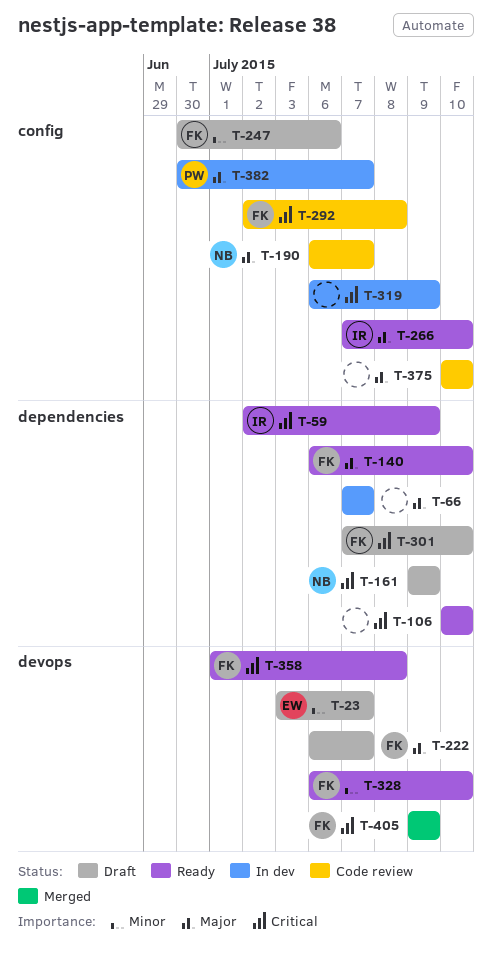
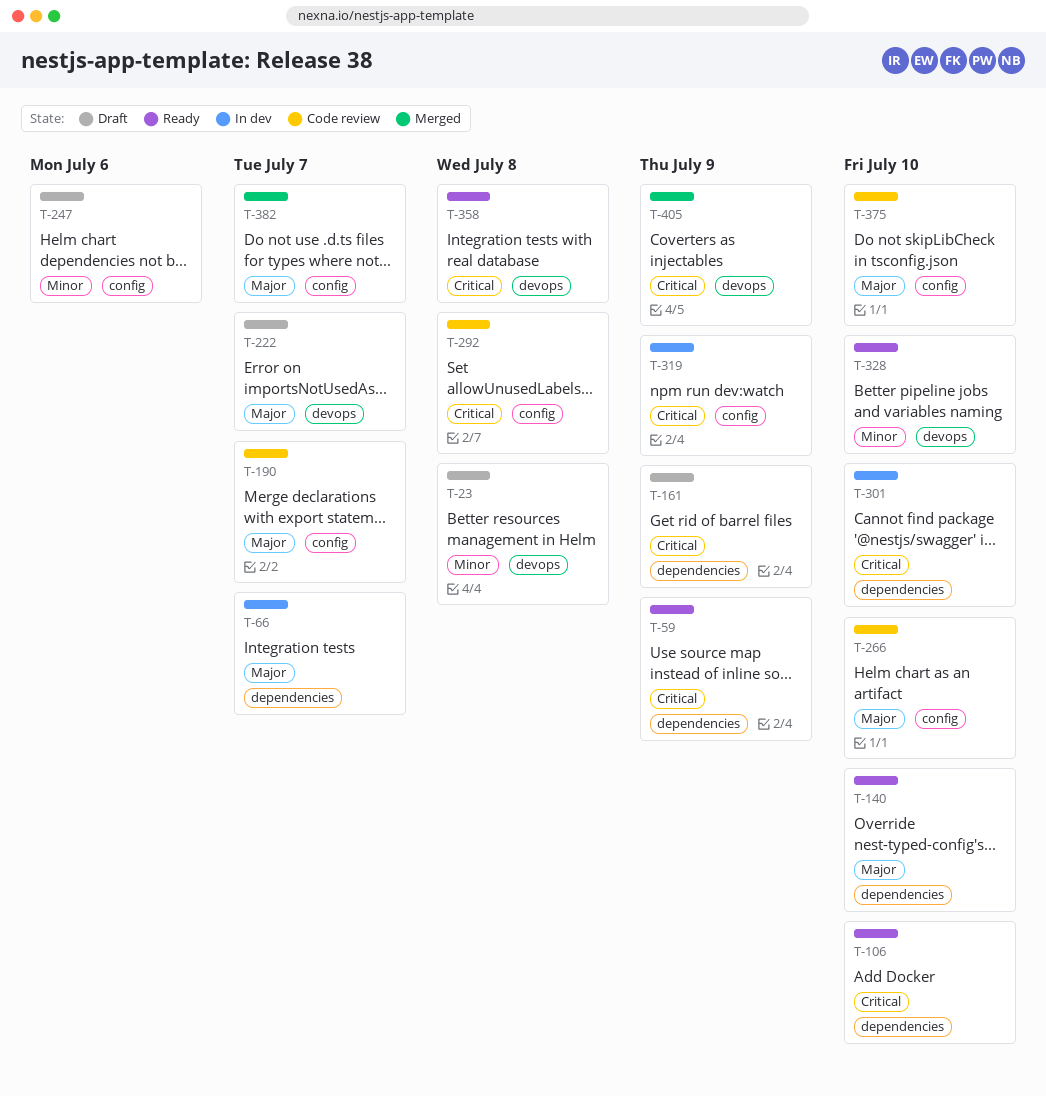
T-23, due: Jul 7 -> Jul 8
T-266, status: Ready -> Code review
T-301, status: Draft -> In dev
T-382, status: In dev -> Merged

